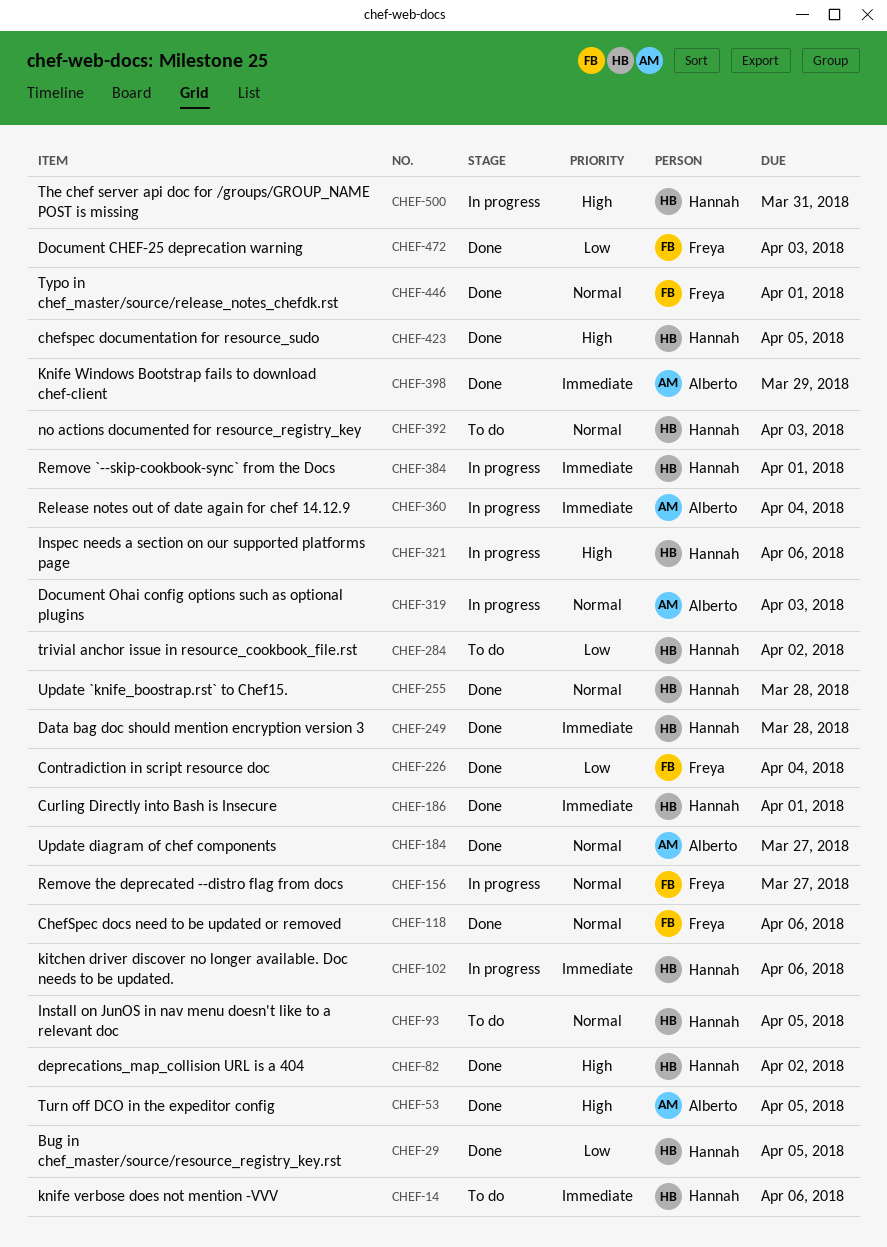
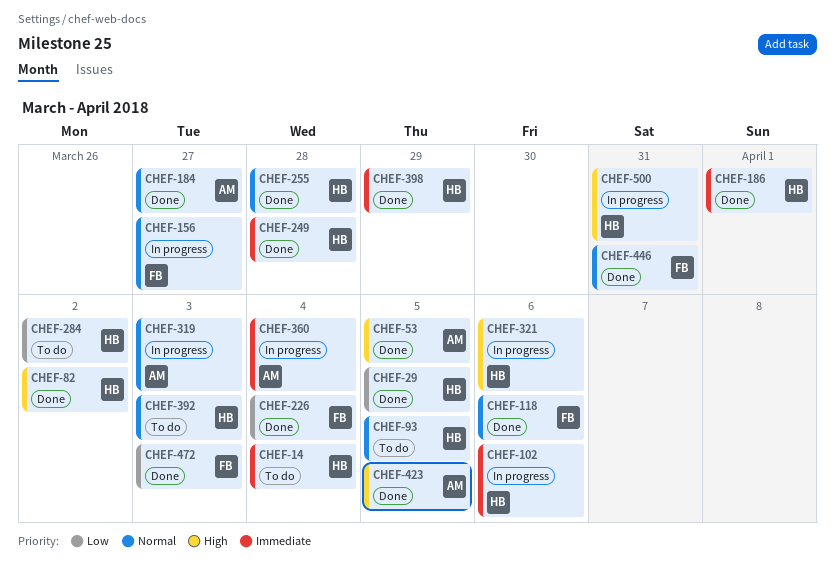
CHEF-14, due: Apr 6 -> Apr 4
CHEF-384: present -> none
CHEF-398, owner: Alberto -> Hannah
CHEF-423, owner: Hannah -> Alberto
CHEF-446, due: Apr 1 -> Mar 31

